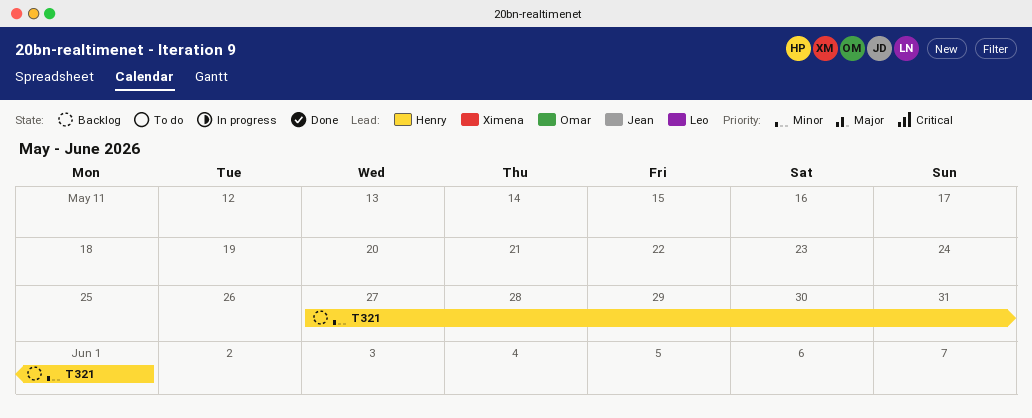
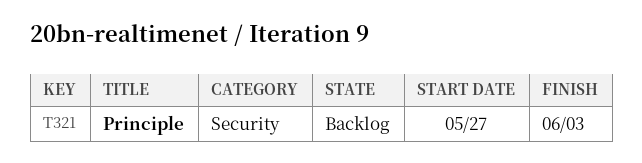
T321, due: Jun 1 -> Jun 3

